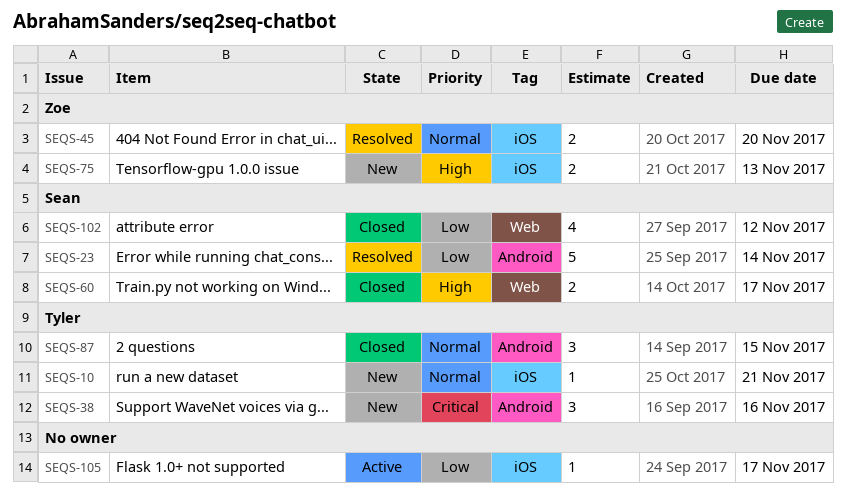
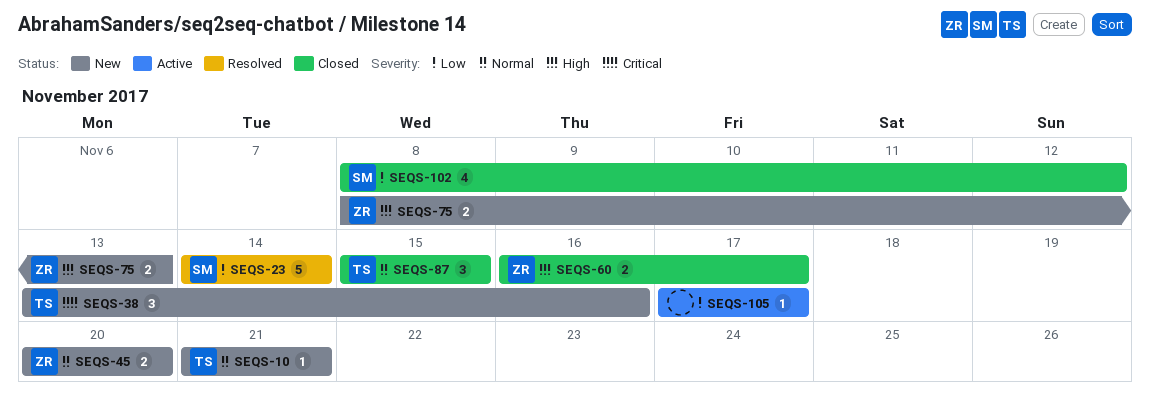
SEQS-45, status: Resolved -> New
SEQS-60, owner: Sean -> Zoe

